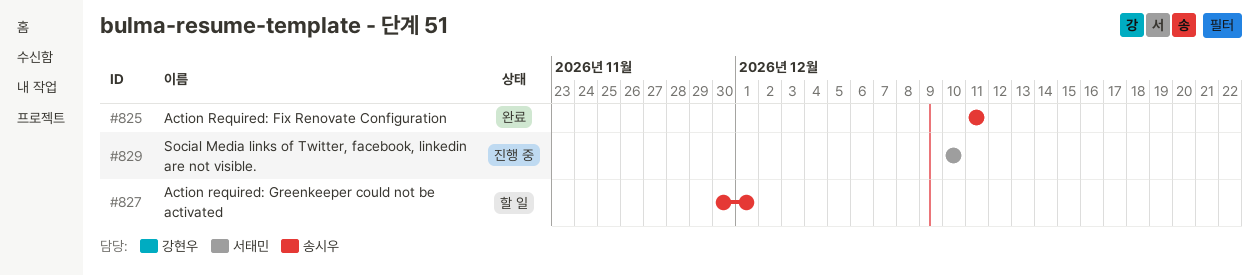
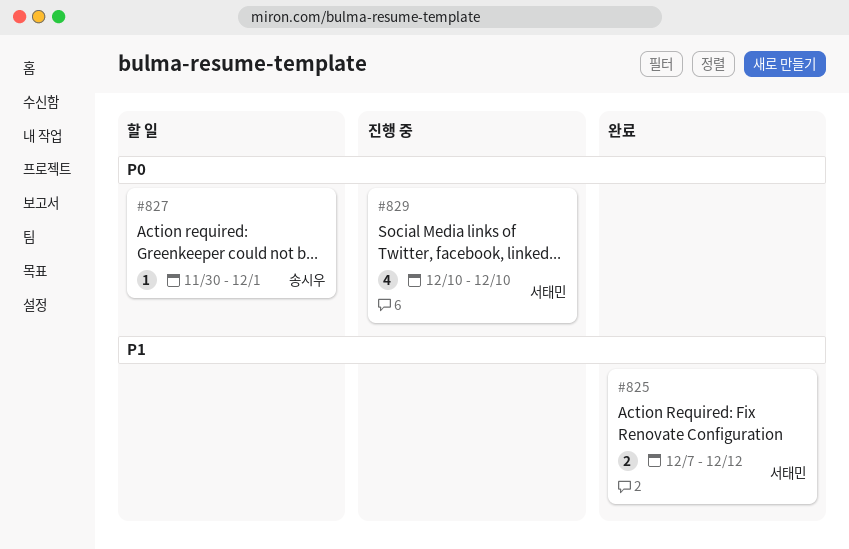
#825, owner: 송시우 -> 서태민
#825, start: Dec 11 -> Dec 7
#825, due: Dec 11 -> Dec 12

